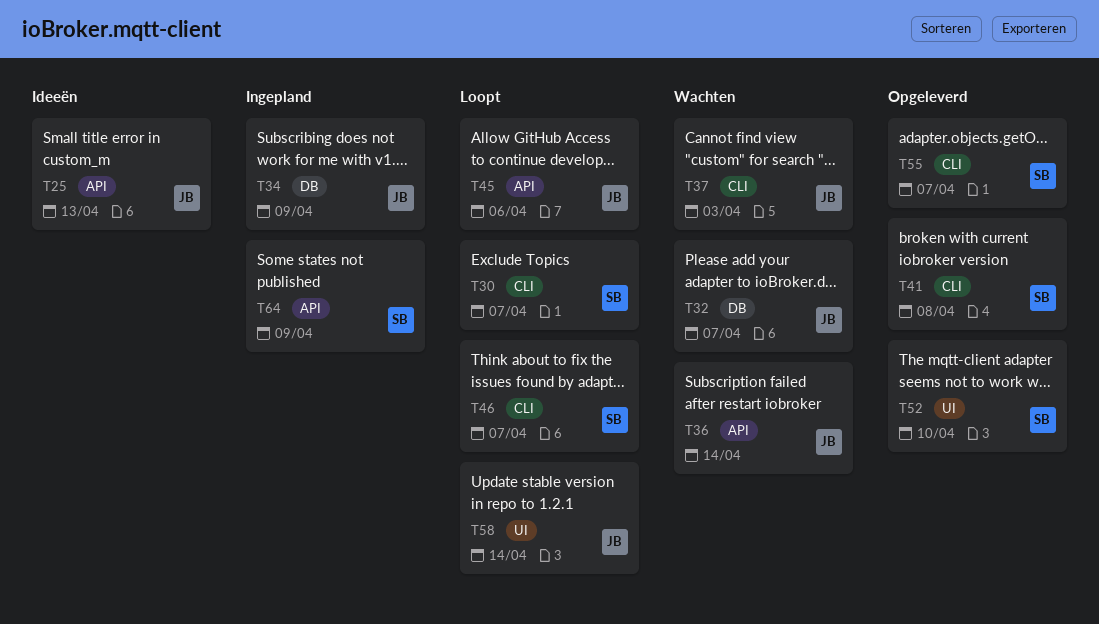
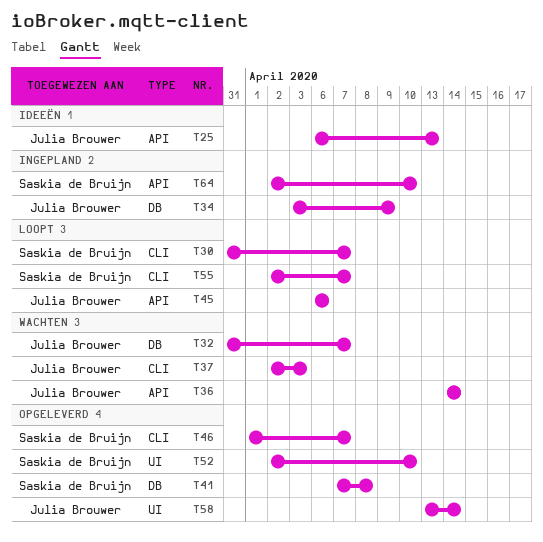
T41, label: CLI -> DB
T46, status: Loopt -> Opgeleverd
T55, status: Opgeleverd -> Loopt
T58, status: Loopt -> Opgeleverd
T64, due: Apr 9 -> Apr 10

